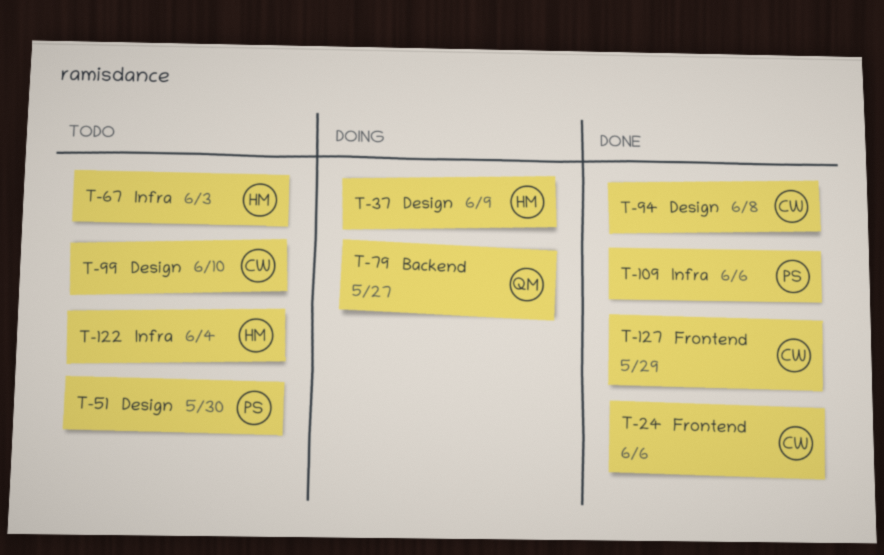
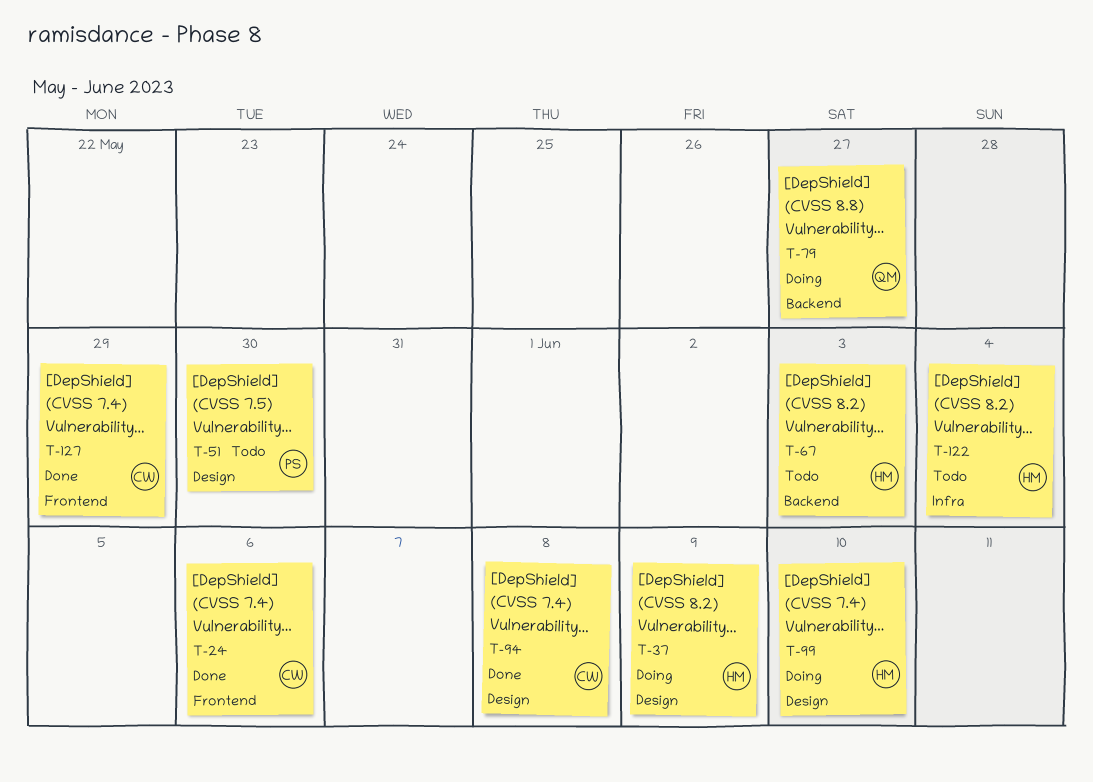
T-67, label: Infra -> Backend
T-99, status: Todo -> Doing
T-99, owner: CW -> HM
T-109: present -> none

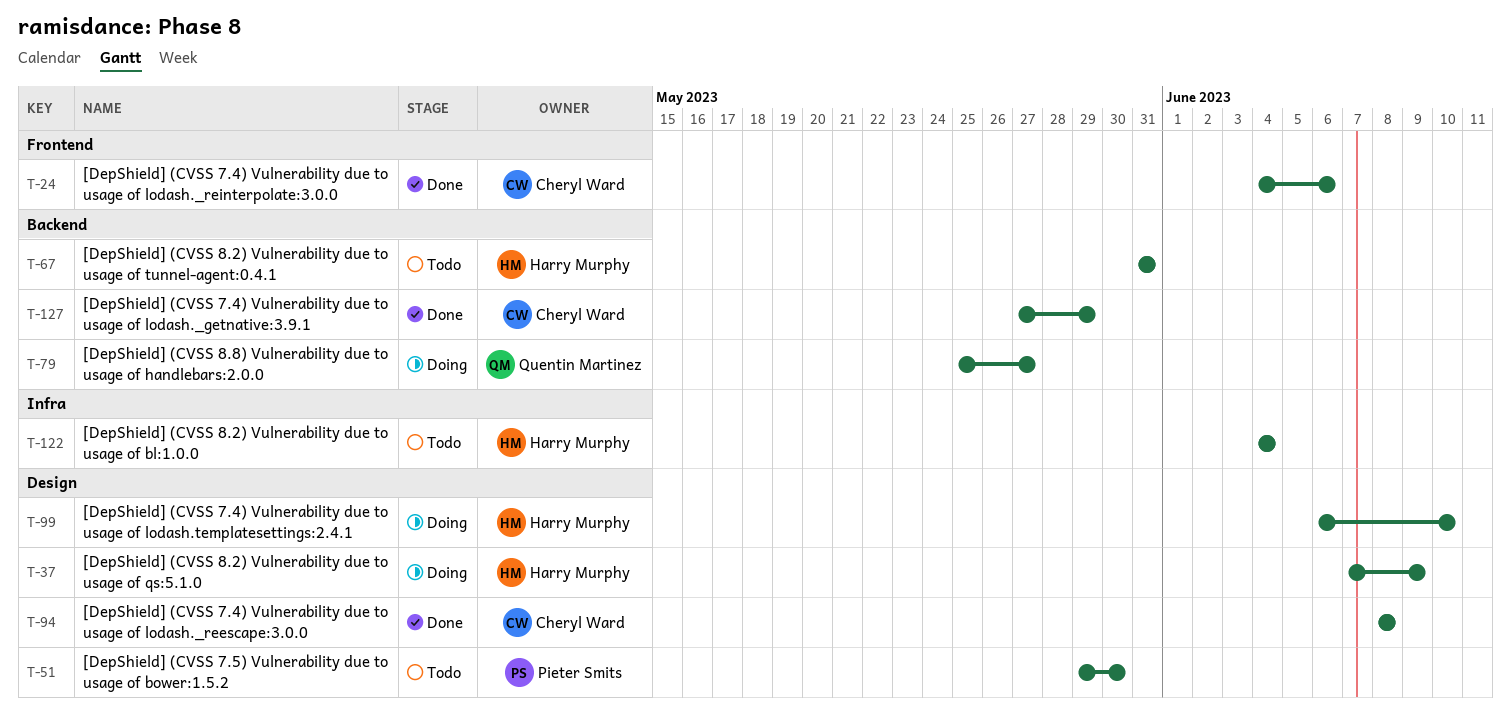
T-67, due: Jun 3 -> May 31
T-127, label: Frontend -> Backend

